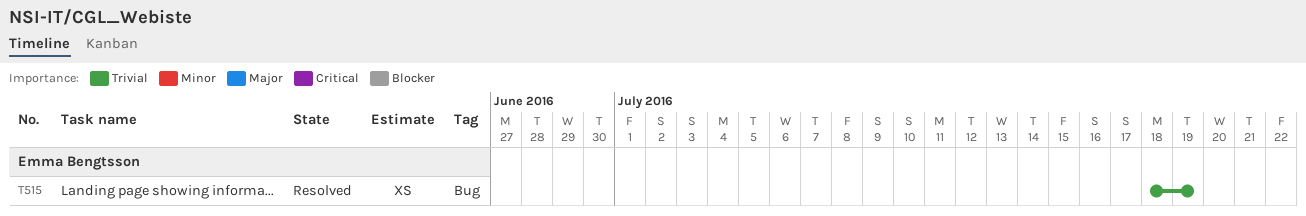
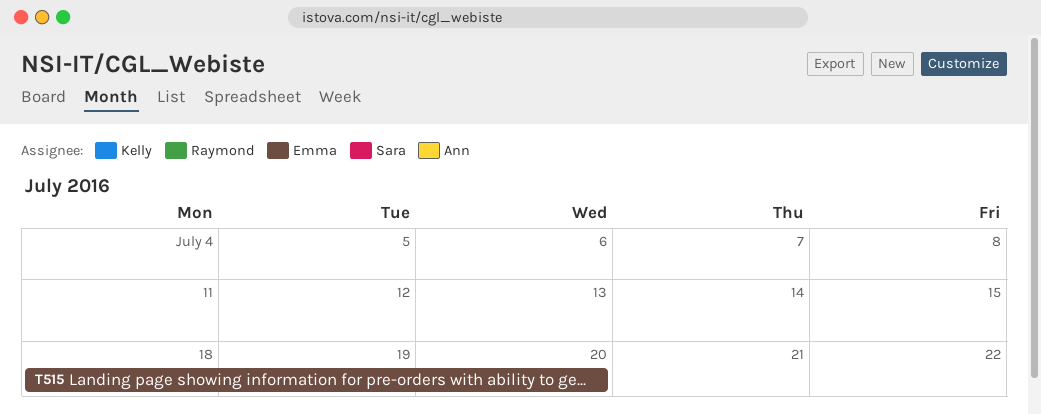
T515, due: Jul 19 -> Jul 20

